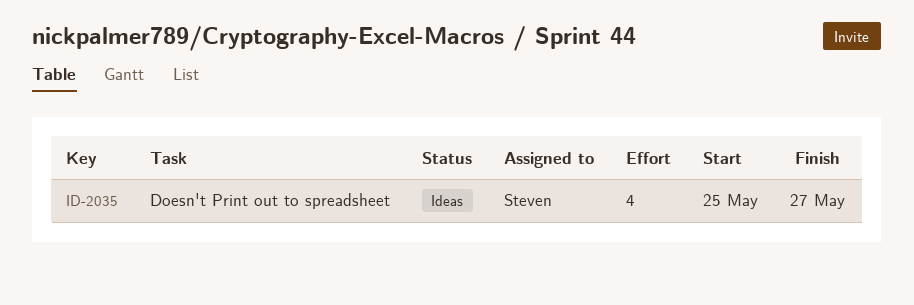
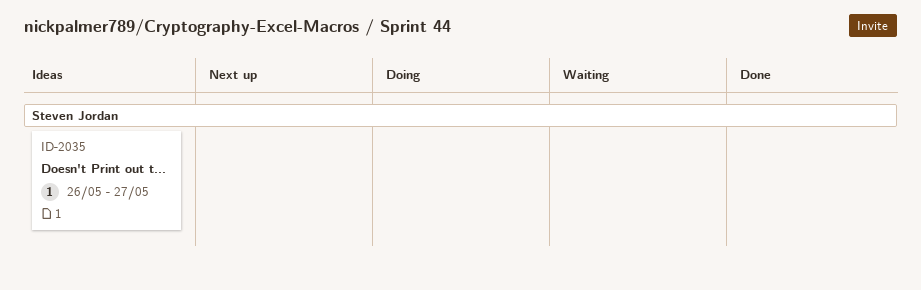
ID-2035, estimate: 4 -> 1
ID-2035, start: May 25 -> May 26

